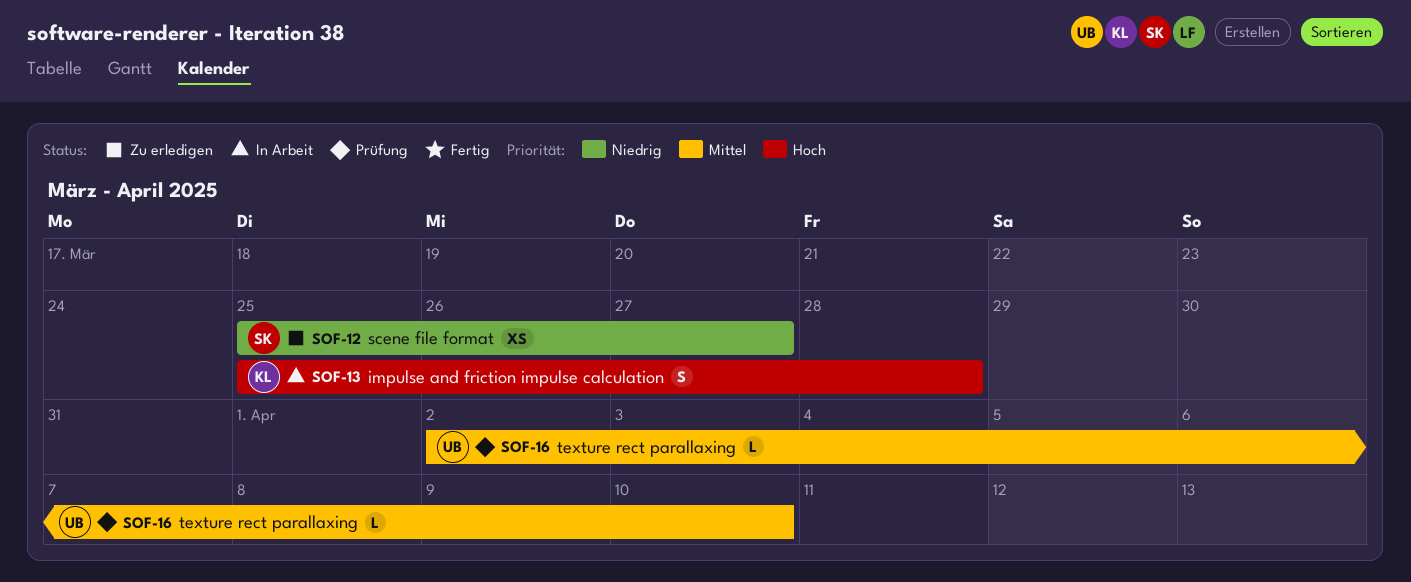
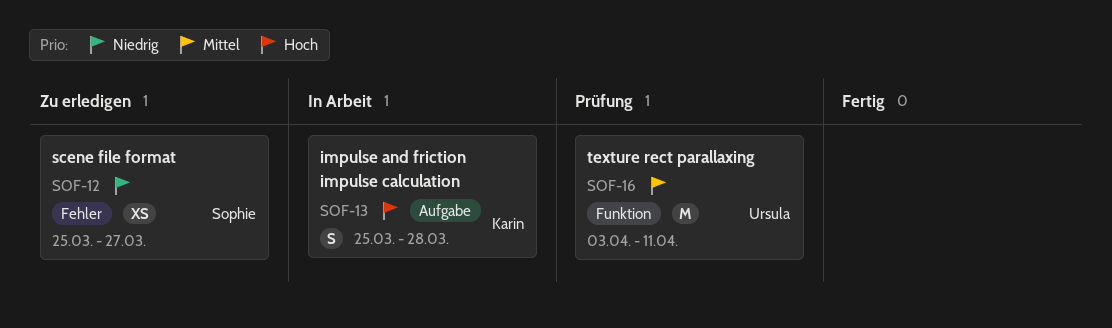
SOF-16, estimate: L -> M
SOF-16, start: Apr 2 -> Apr 3
SOF-16, due: Apr 10 -> Apr 11

